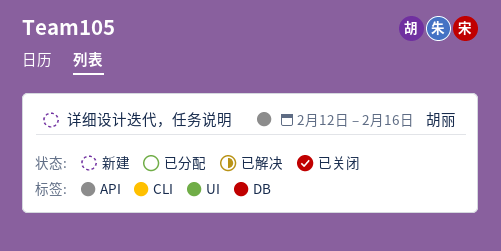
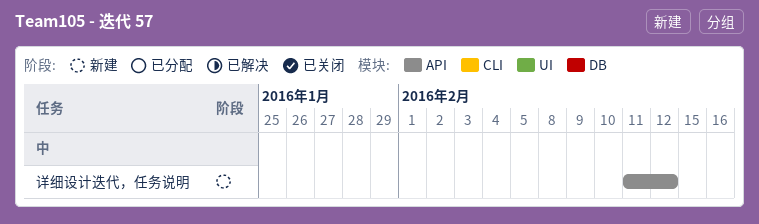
详细设计迭代，任务说明, start: Feb 12 -> Feb 11
详细设计迭代，任务说明, due: Feb 16 -> Feb 12

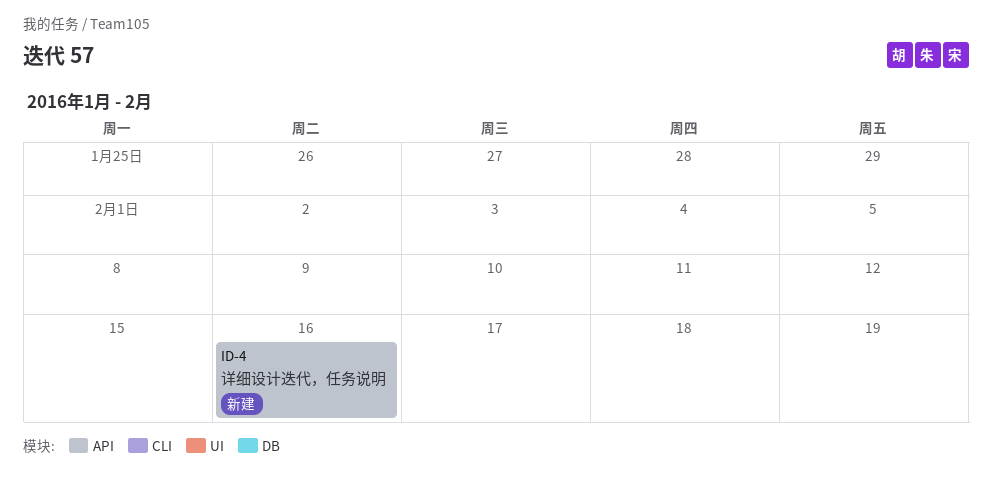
详细设计迭代，任务说明, due: Feb 12 -> Feb 16

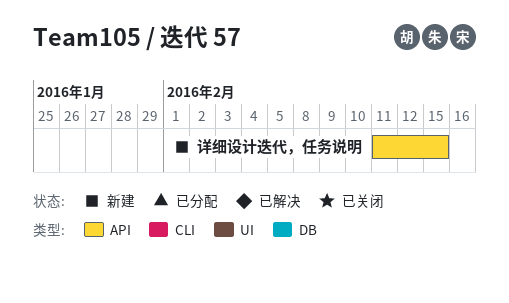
详细设计迭代，任务说明, due: Feb 16 -> Feb 15

